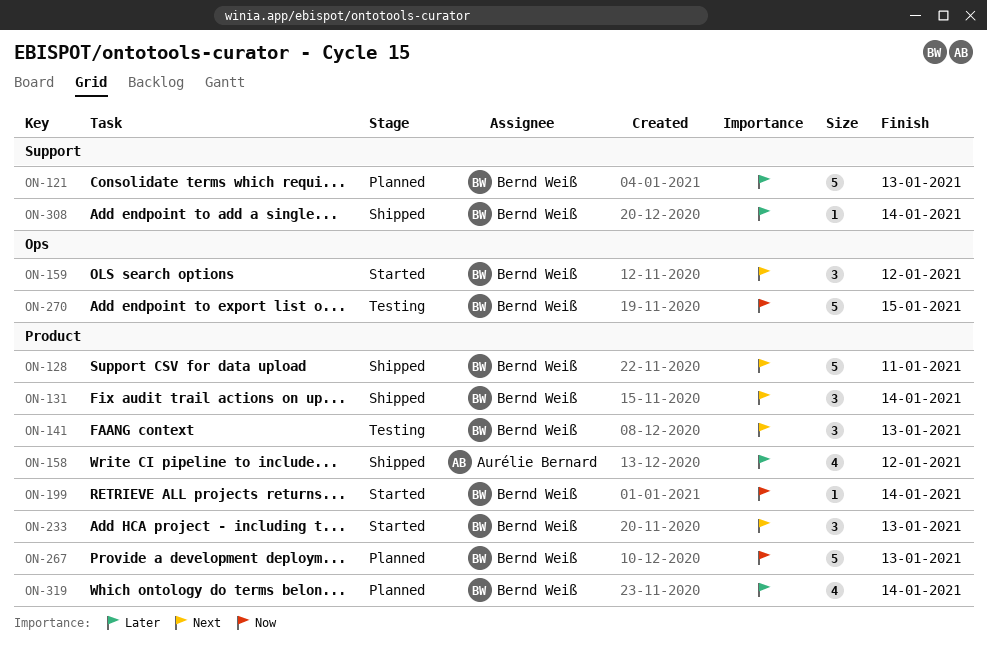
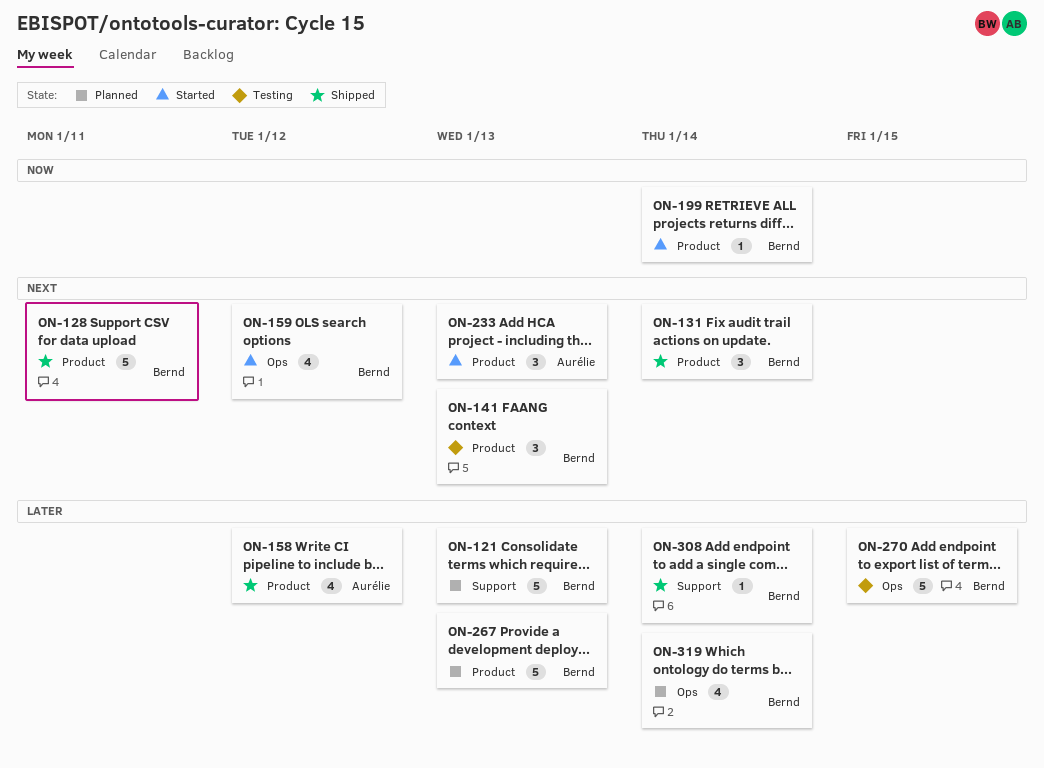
ON-159, estimate: 3 -> 4
ON-233, owner: Bernd Weiß -> Aurélie Bernard
ON-267, priority: Now -> Later
ON-270, priority: Now -> Later
ON-319, label: Product -> Ops

